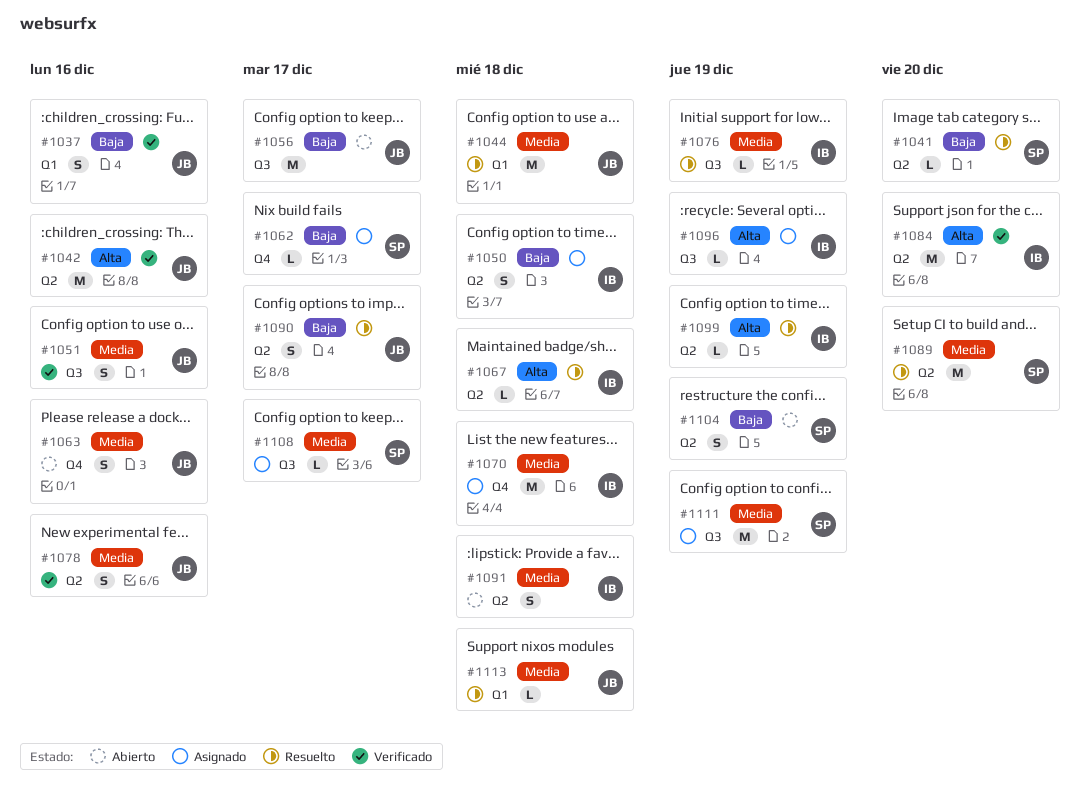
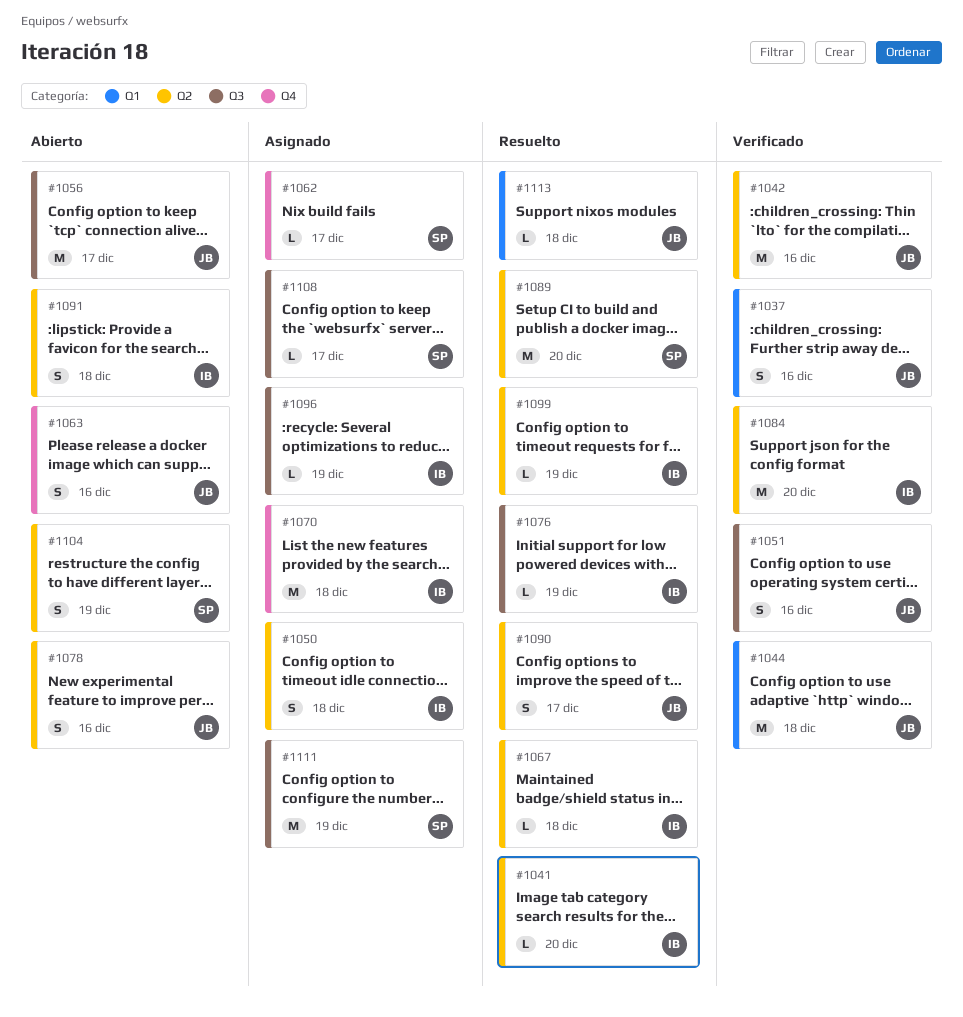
#1041, owner: SP -> IB
#1044, status: Resuelto -> Verificado
#1078, status: Verificado -> Abierto

